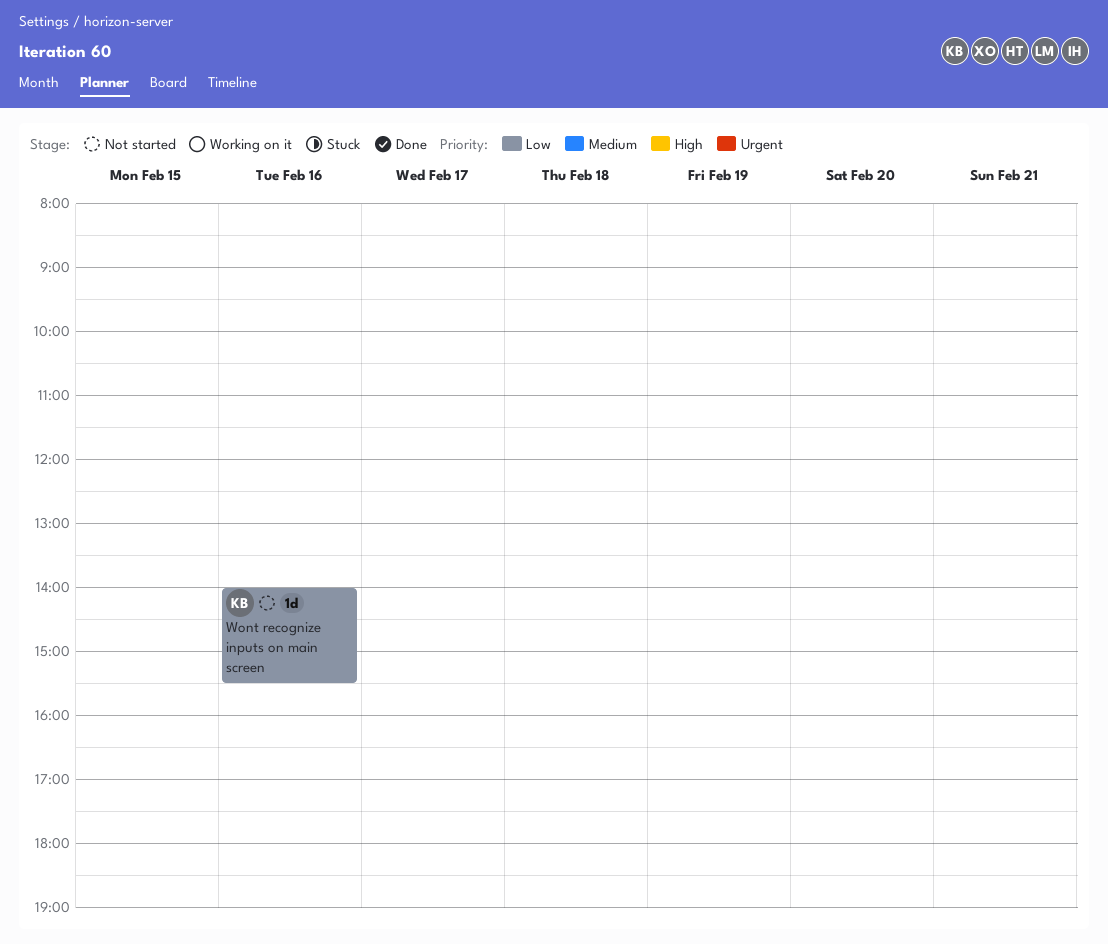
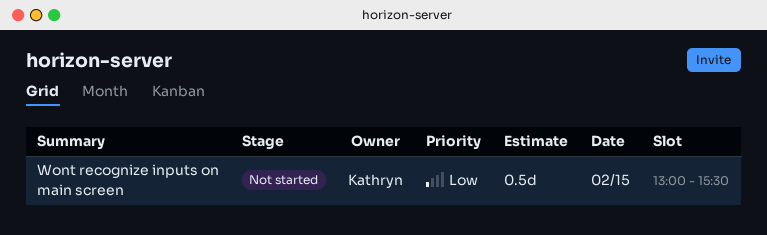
Wont recognize inputs on main screen, estimate: 1d -> 0.5d
Wont recognize inputs on main screen, day: Feb 16 -> Feb 15
Wont recognize inputs on main screen, begins: 14:00 -> 13:00

